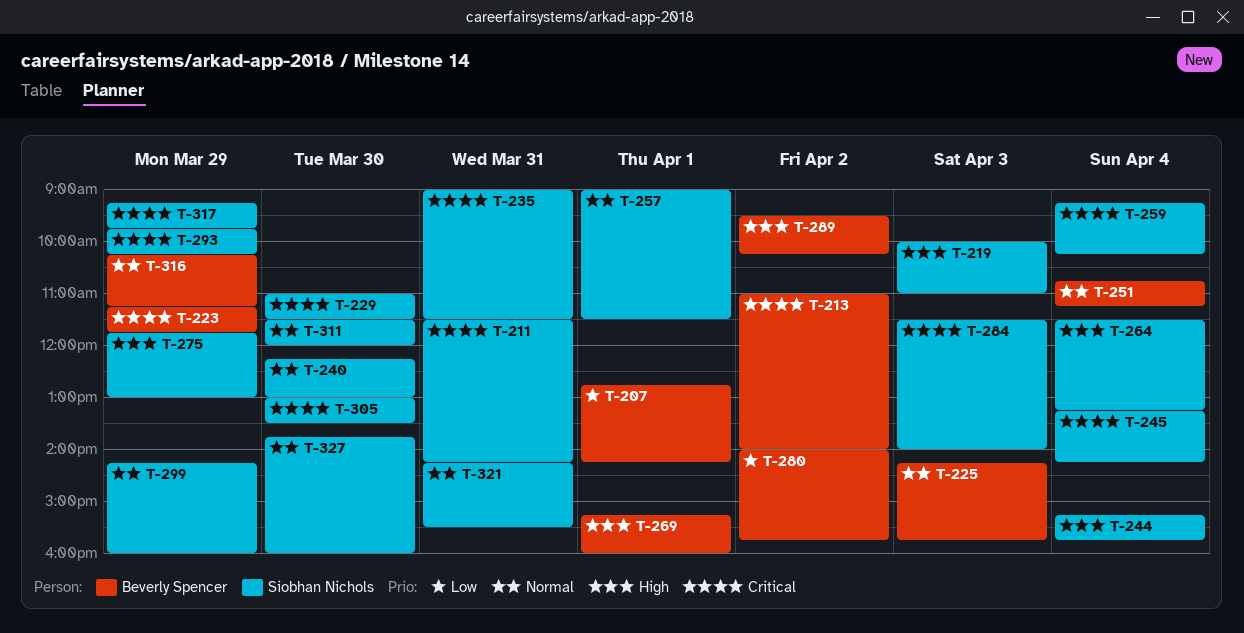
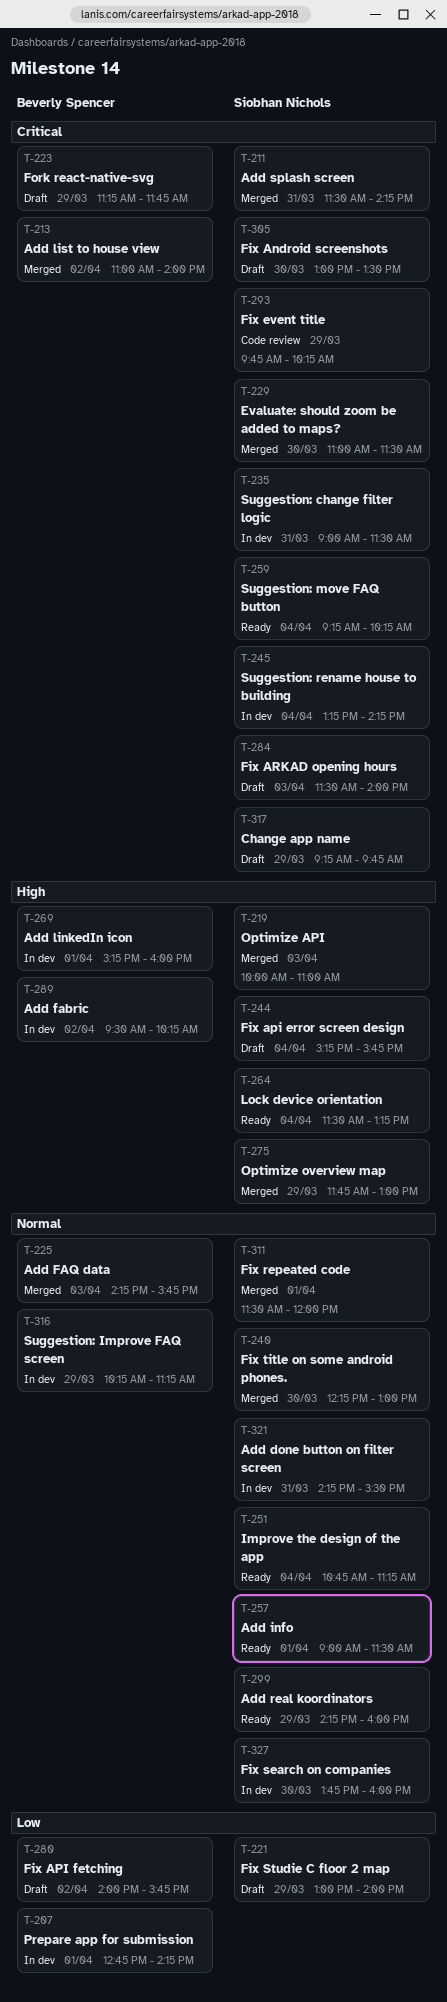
T-221: none -> present
T-251, owner: Beverly Spencer -> Siobhan Nichols
T-311, day: Mar 30 -> Apr 1

